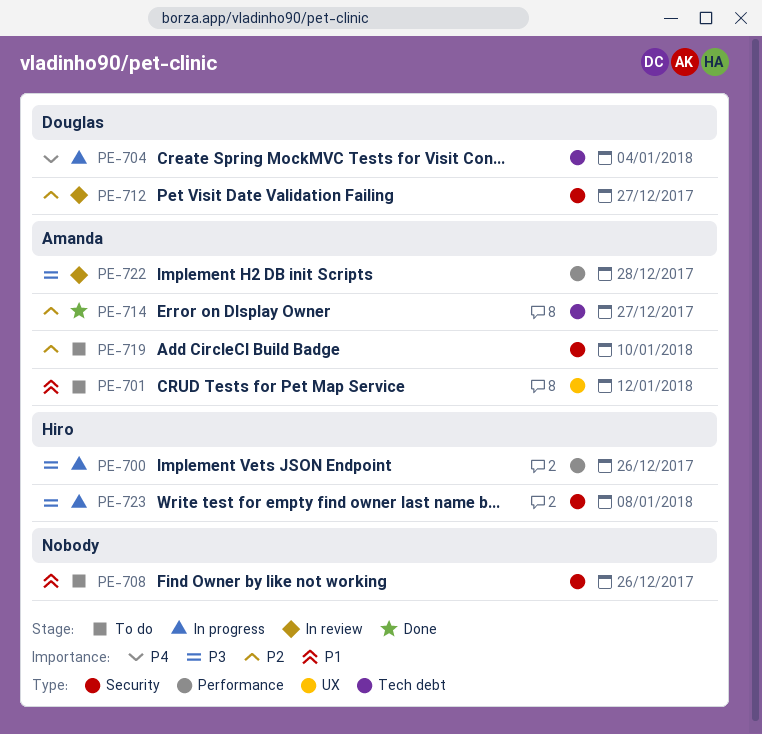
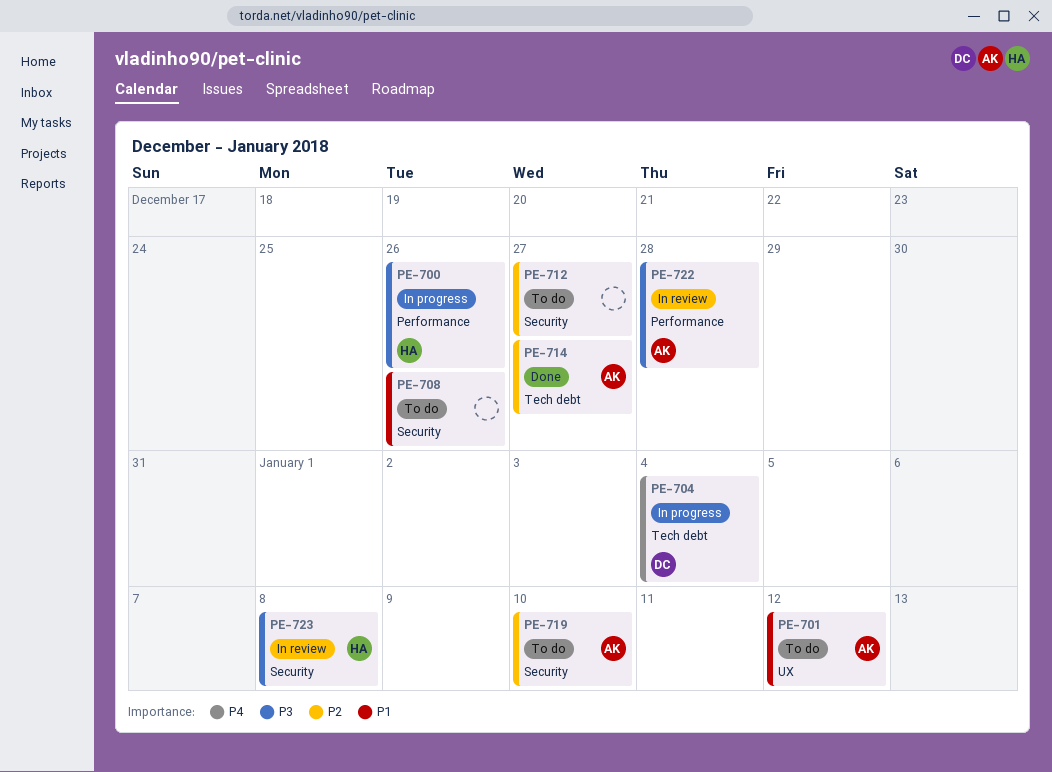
PE-712, status: In review -> To do
PE-712, owner: Douglas -> none
PE-723, status: In progress -> In review

